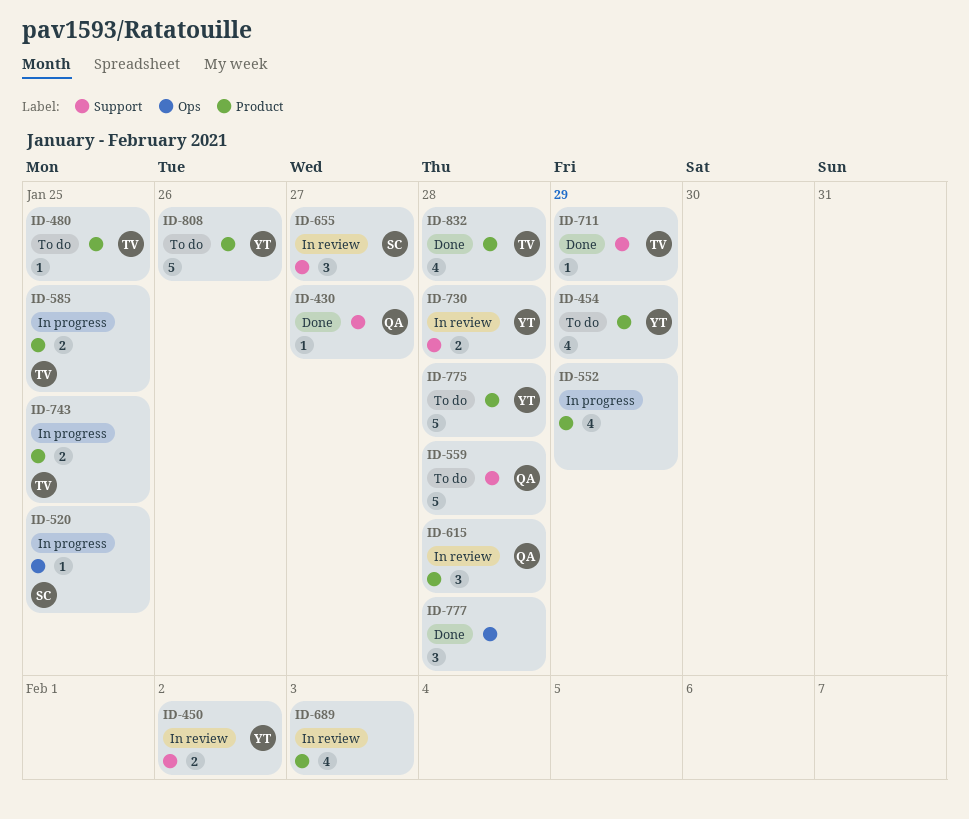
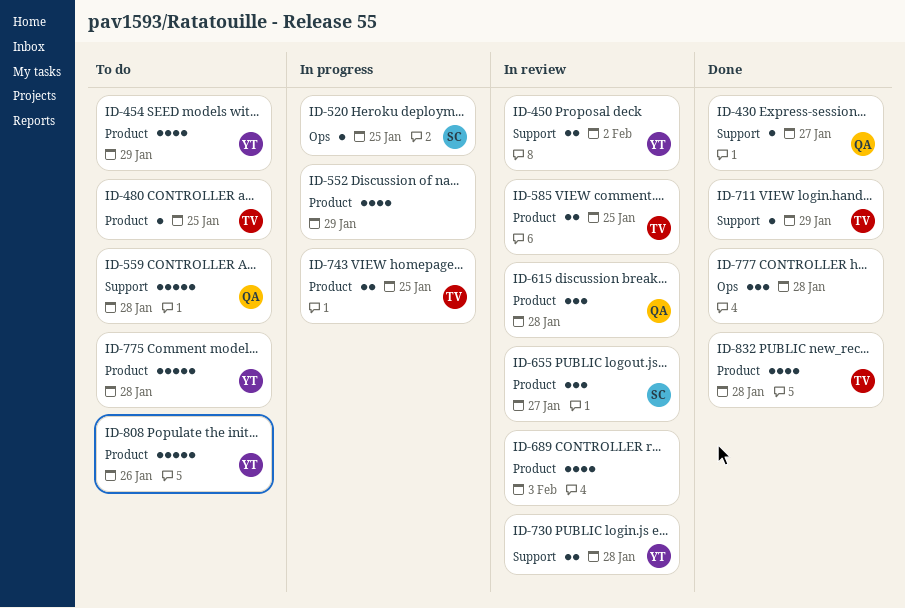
ID-585, status: In progress -> In review
ID-655, label: Support -> Product

